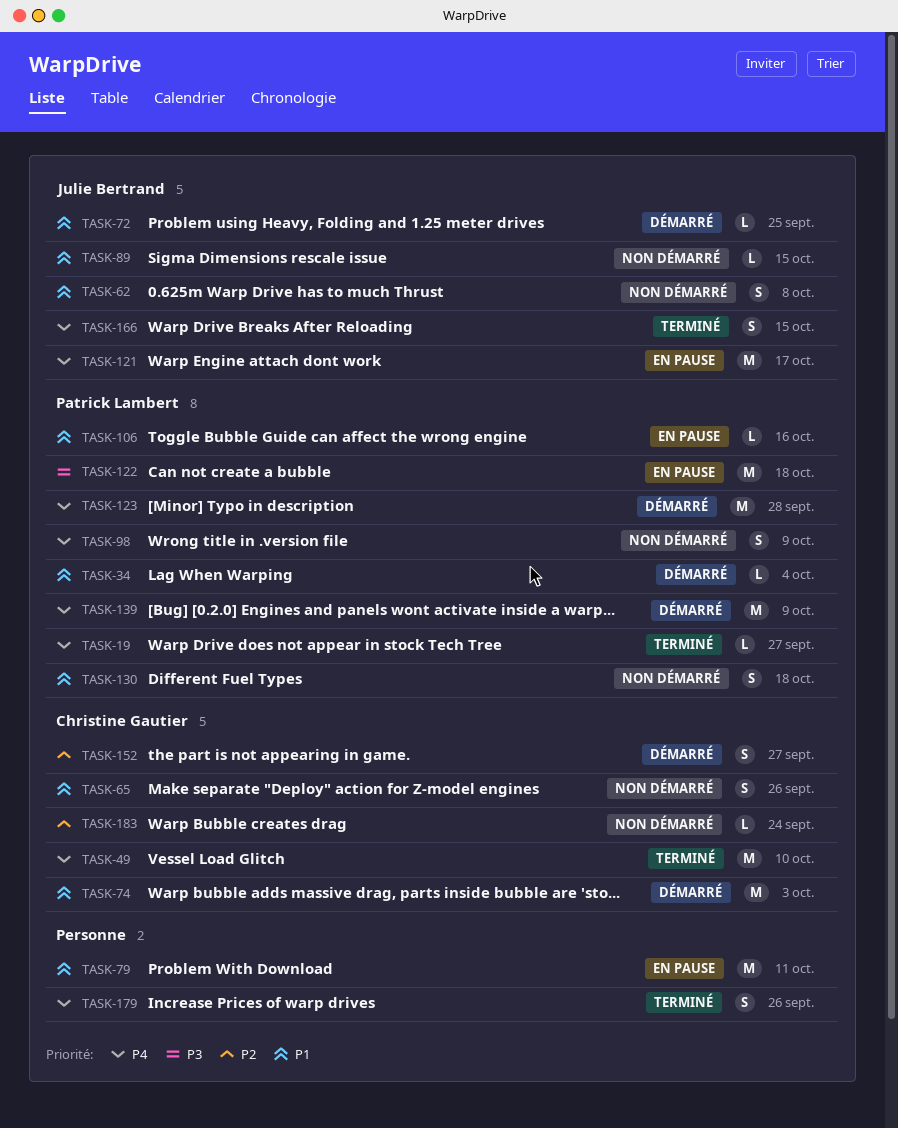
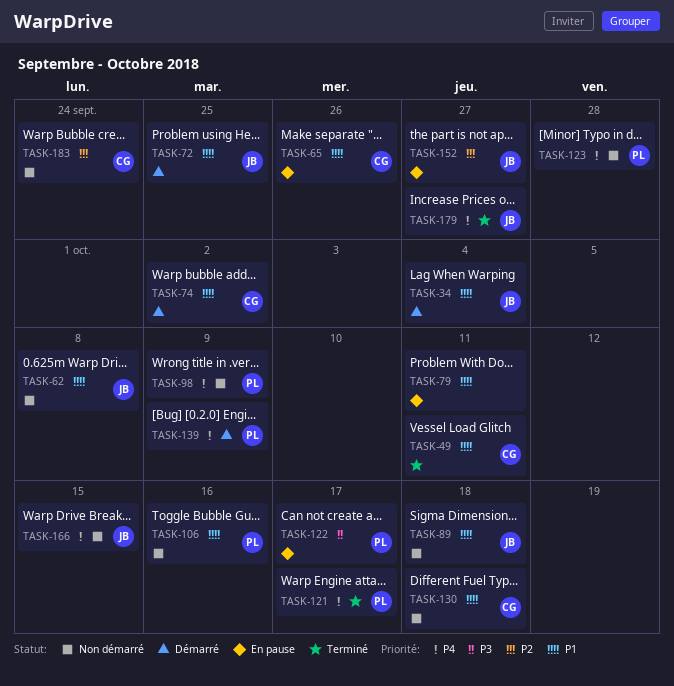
TASK-19: present -> none
TASK-34, owner: Patrick Lambert -> Julie Bertrand
TASK-49, priority: P4 -> P1
TASK-49, due: Oct 10 -> Oct 11
TASK-65, status: Non démarré -> En pause
TASK-74, due: Oct 3 -> Oct 2
TASK-89, due: Oct 15 -> Oct 18
TASK-106, status: En pause -> Non démarré
TASK-121, status: En pause -> Terminé
TASK-121, owner: Julie Bertrand -> Patrick Lambert
TASK-122, due: Oct 18 -> Oct 17
TASK-123, status: Démarré -> Non démarré
TASK-130, owner: Patrick Lambert -> Christine Gautier
TASK-152, status: Démarré -> En pause
TASK-152, owner: Christine Gautier -> Julie Bertrand
TASK-166, status: Terminé -> Non démarré
TASK-179, owner: none -> Julie Bertrand
TASK-179, due: Sep 26 -> Sep 27

